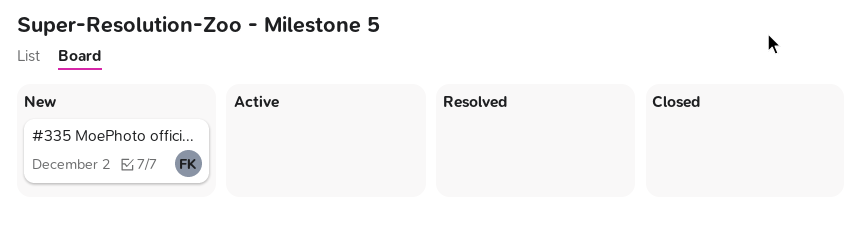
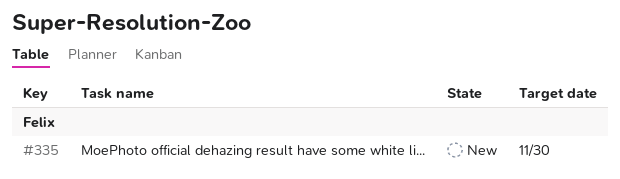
#335, due: Dec 2 -> Nov 30

